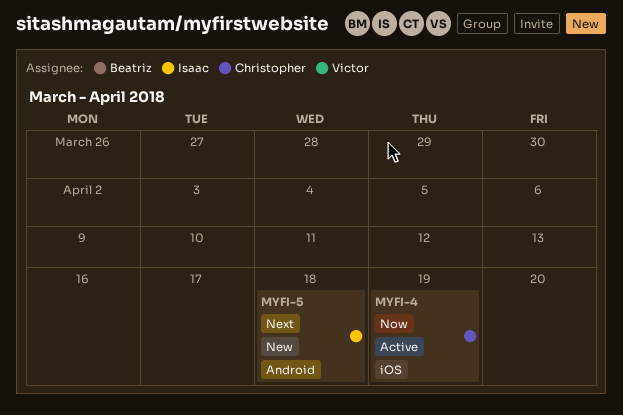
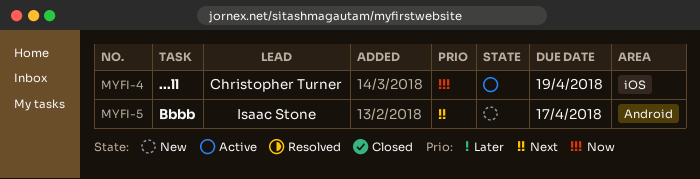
MYFI-5, due: Apr 18 -> Apr 17

